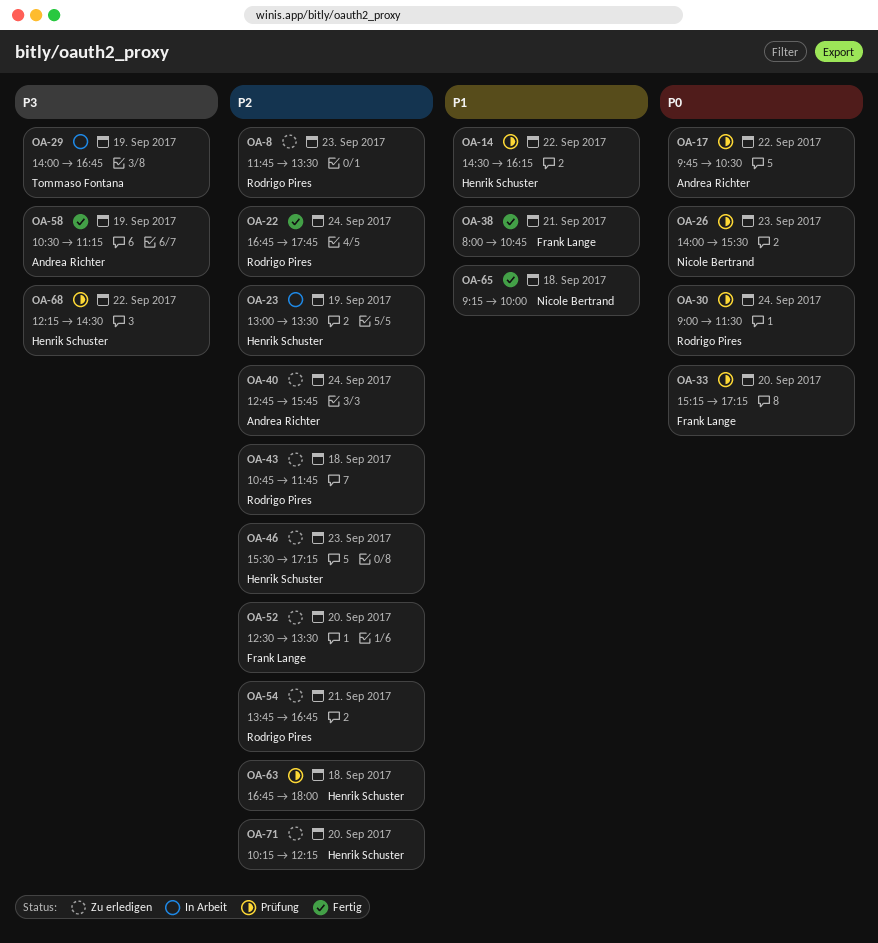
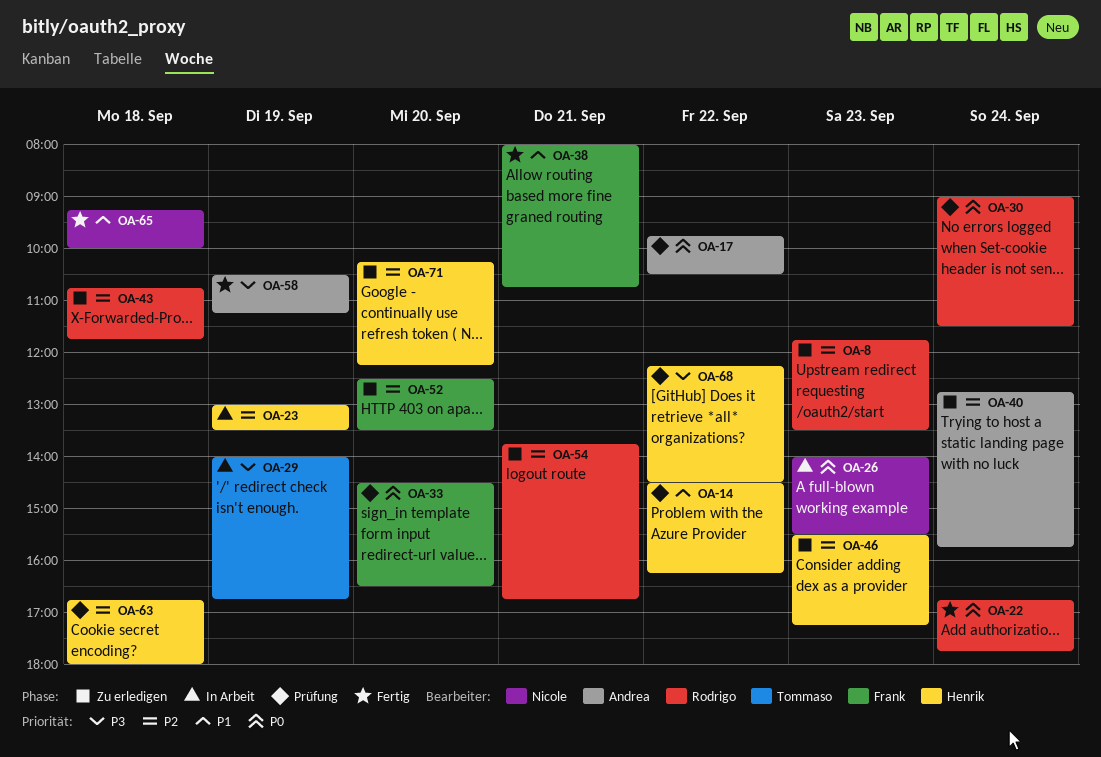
OA-22, priority: P2 -> P0
OA-26, status: Prüfung -> In Arbeit
OA-33, begins: 15:15 -> 14:30
OA-33, ends: 17:15 -> 16:30

